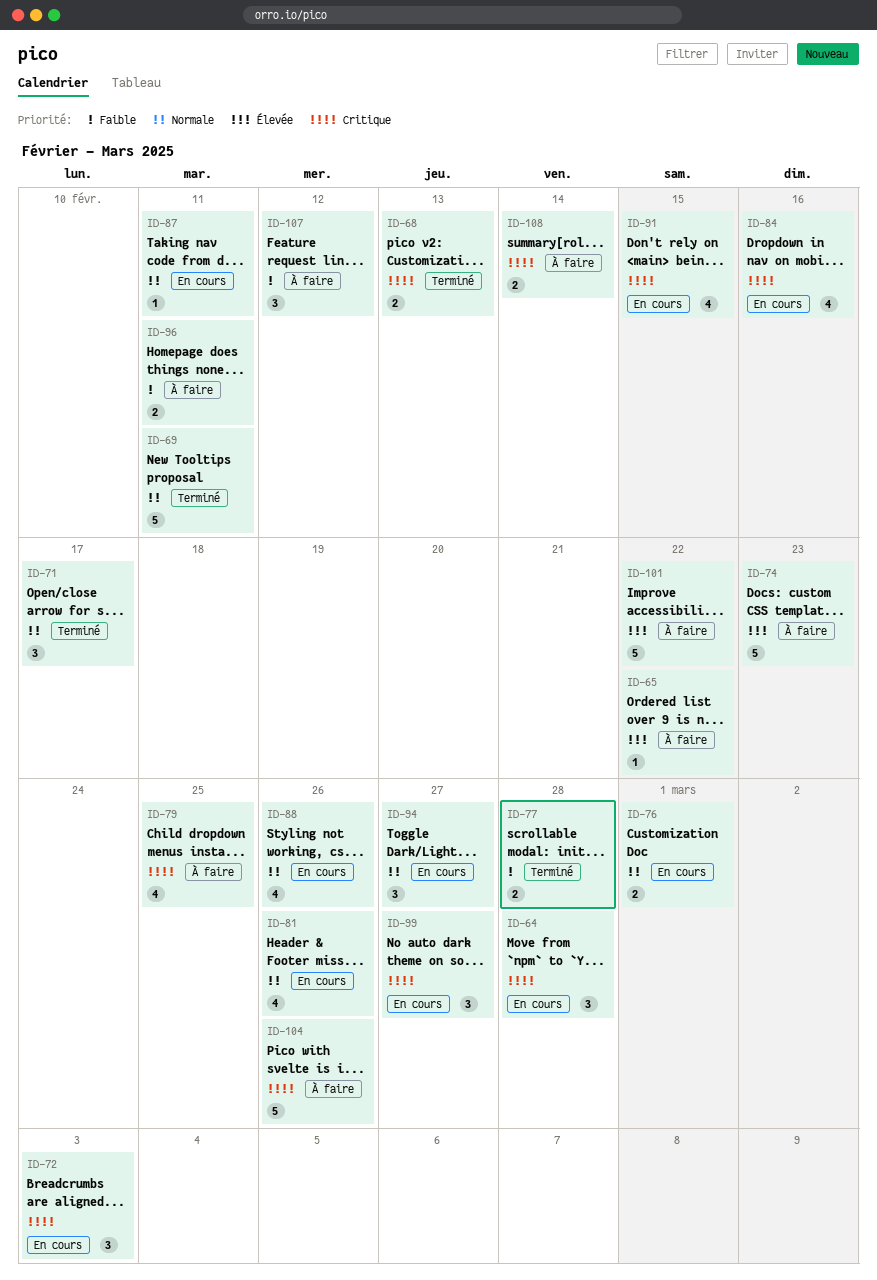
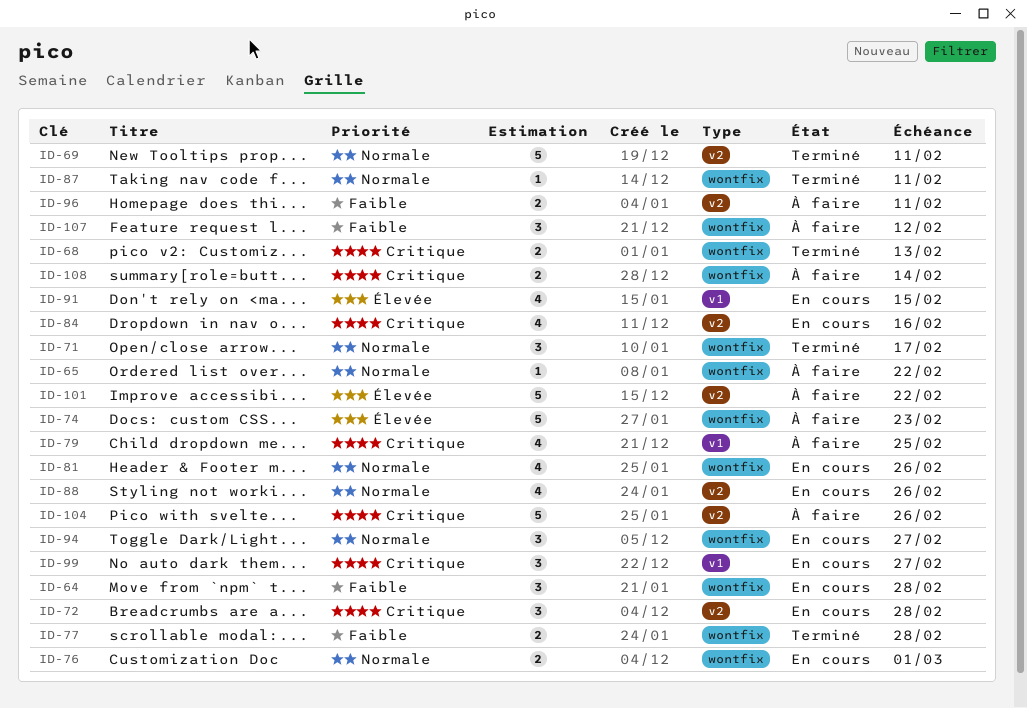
ID-64, priority: Critique -> Faible
ID-65, priority: Élevée -> Normale
ID-72, due: Mar 3 -> Feb 28
ID-87, status: En cours -> Terminé
ID-91, priority: Critique -> Élevée

